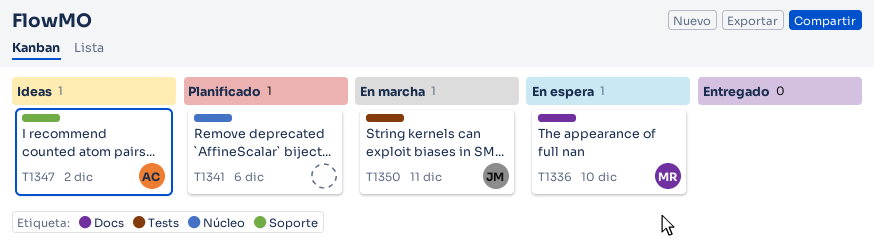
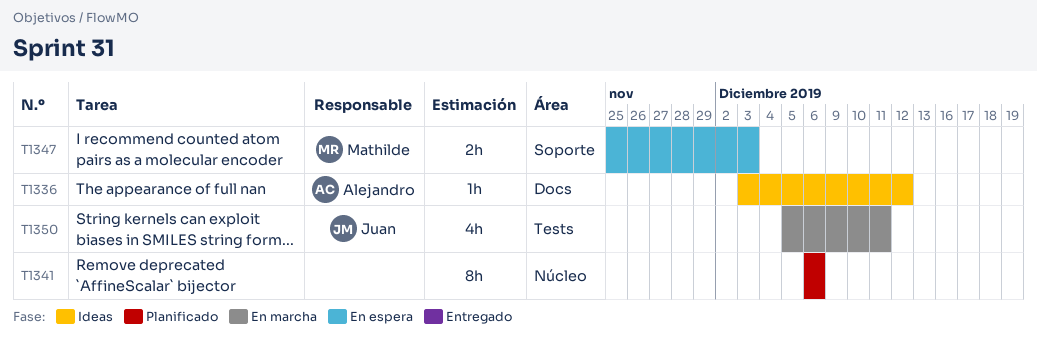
T1336, status: En espera -> Ideas
T1336, owner: Mathilde -> Alejandro
T1336, due: Dec 10 -> Dec 12
T1347, status: Ideas -> En espera
T1347, owner: Alejandro -> Mathilde
T1347, due: Dec 2 -> Dec 3

